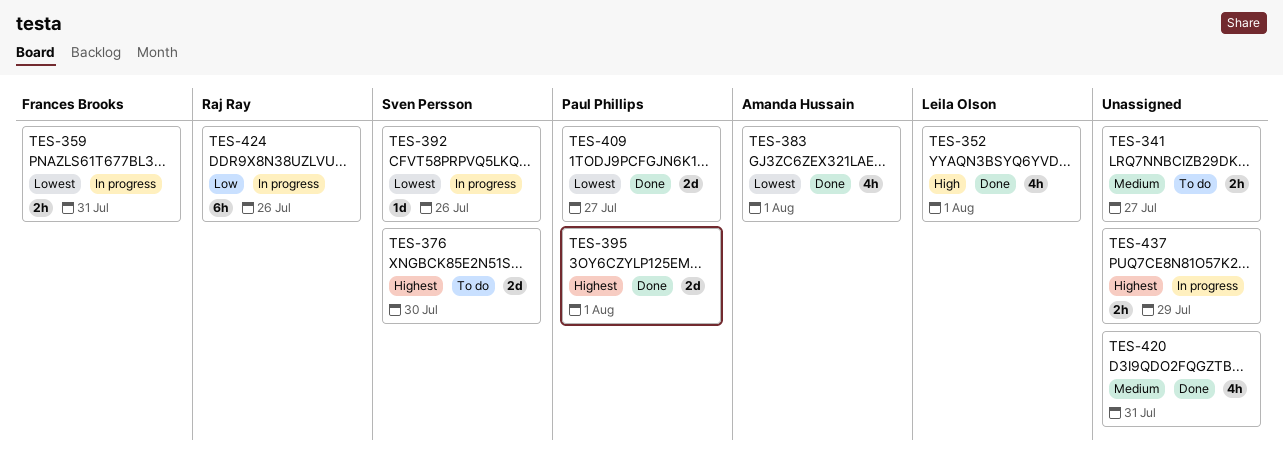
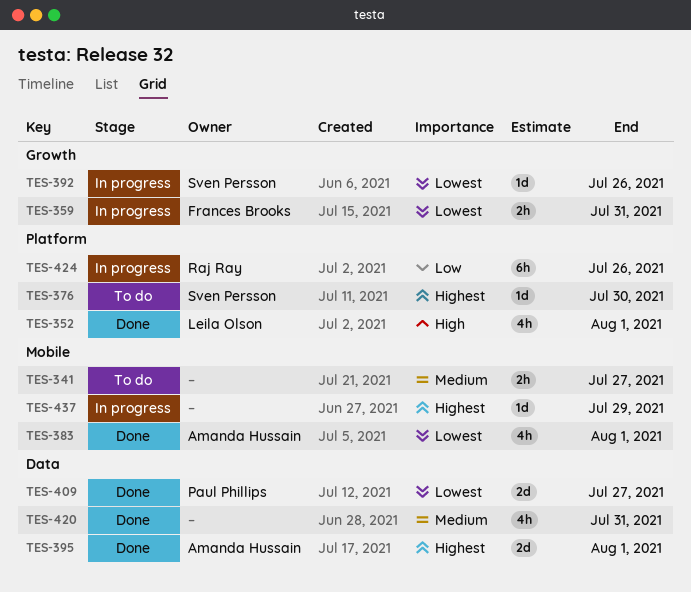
TES-376, estimate: 2d -> 1d
TES-395, owner: Paul Phillips -> Amanda Hussain
TES-437, estimate: 2h -> 1d

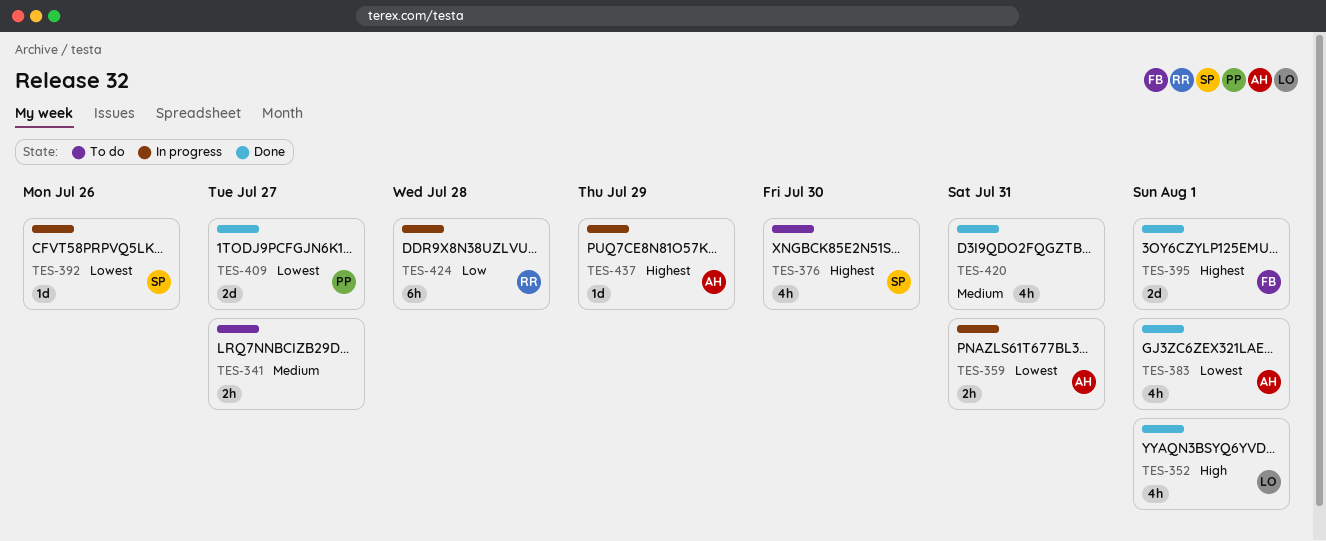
TES-359, owner: Frances Brooks -> Amanda Hussain
TES-376, estimate: 1d -> 4h
TES-395, owner: Amanda Hussain -> Frances Brooks
TES-424, due: Jul 26 -> Jul 28
TES-437, owner: none -> Amanda Hussain

